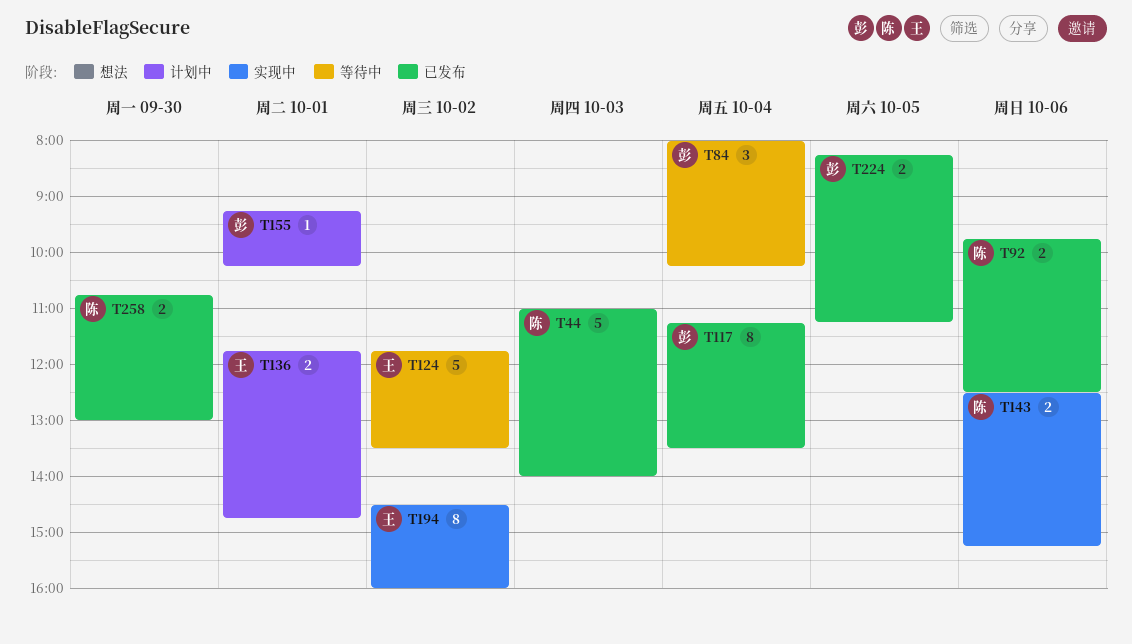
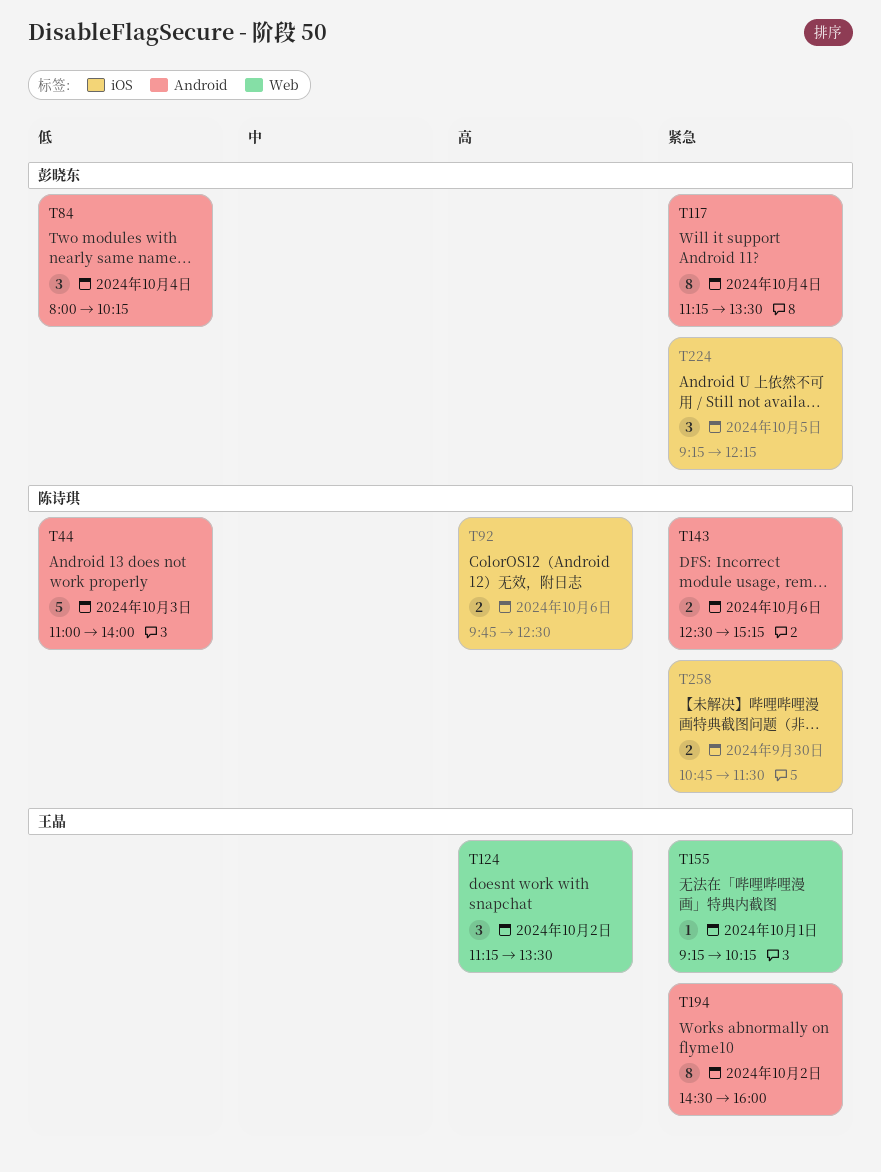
T124, estimate: 5 -> 3
T124, begins: 11:45 -> 11:15
T136: present -> none
T155, owner: 彭晓东 -> 王晶
T224, estimate: 2 -> 3
T224, begins: 08:15 -> 09:15
T224, ends: 11:15 -> 12:15
T258, ends: 13:00 -> 11:30

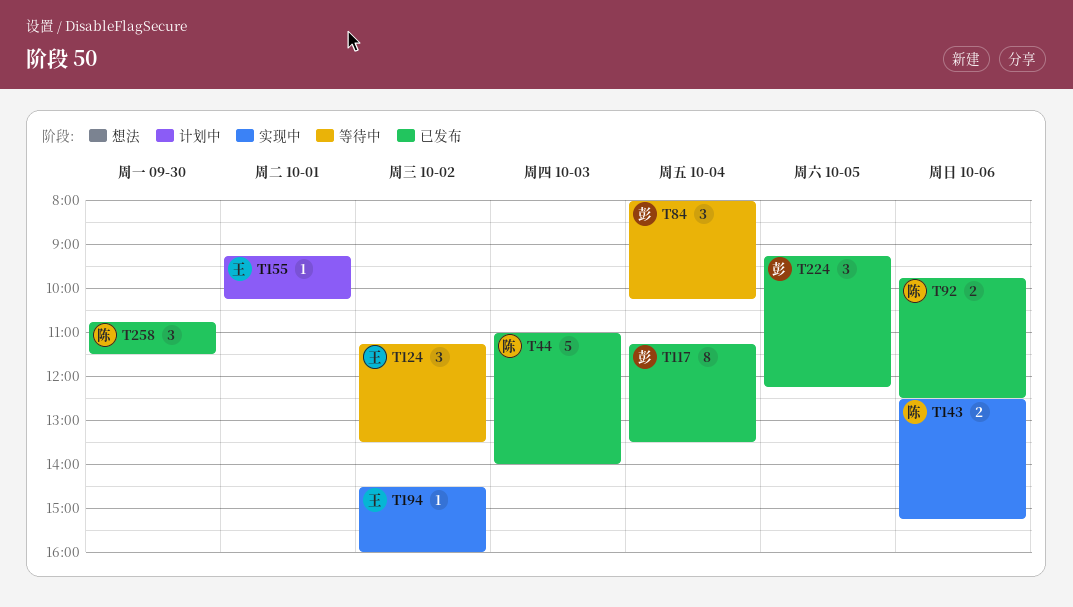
T194, estimate: 8 -> 1
T258, estimate: 2 -> 3

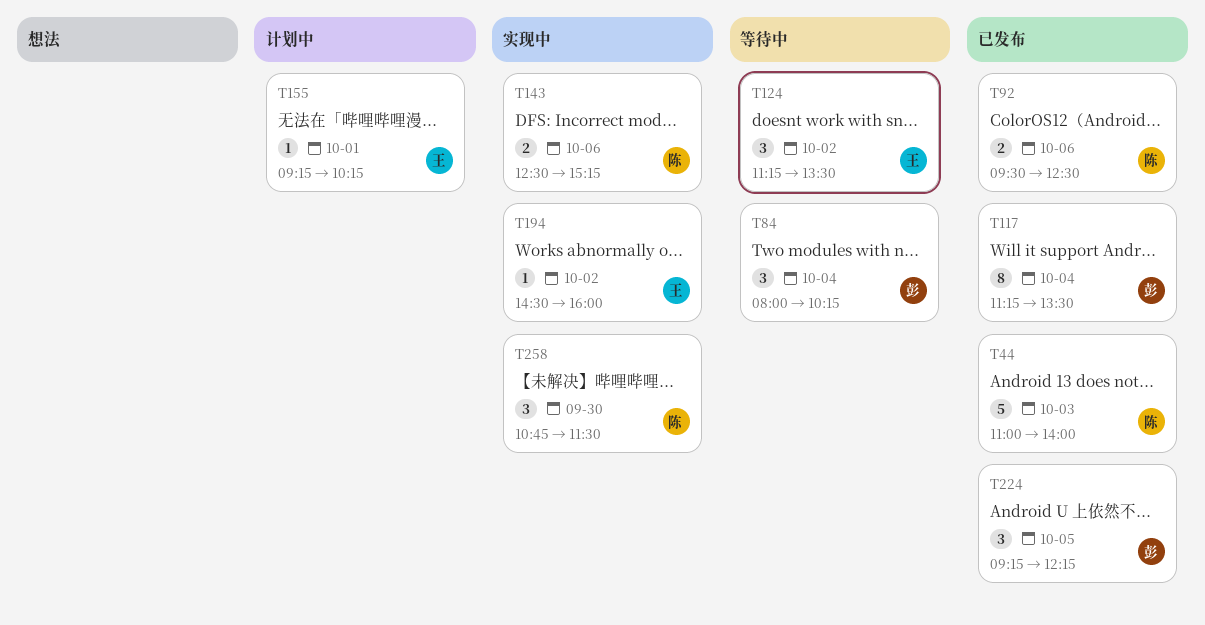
T92, begins: 09:45 -> 09:30
T258, status: 已发布 -> 实现中

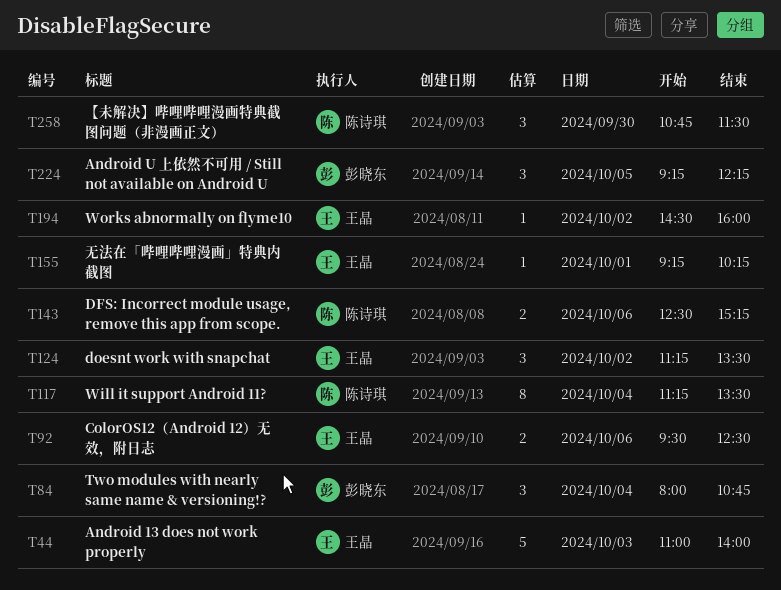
T44, owner: 陈诗琪 -> 王晶
T84, ends: 10:15 -> 10:45
T92, owner: 陈诗琪 -> 王晶
T117, owner: 彭晓东 -> 陈诗琪

